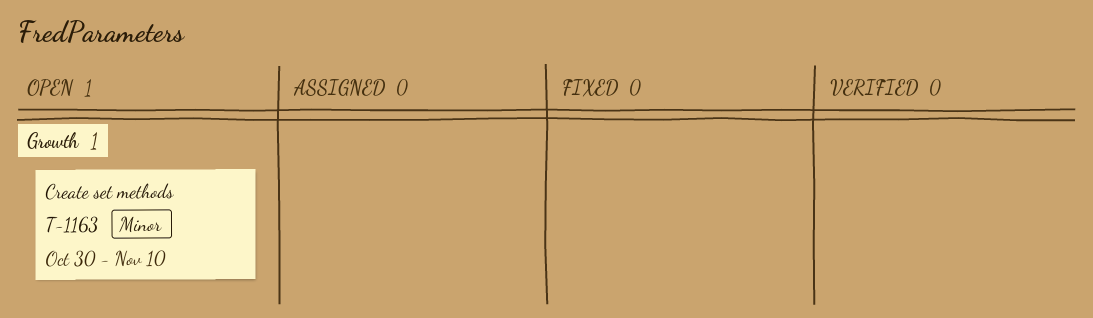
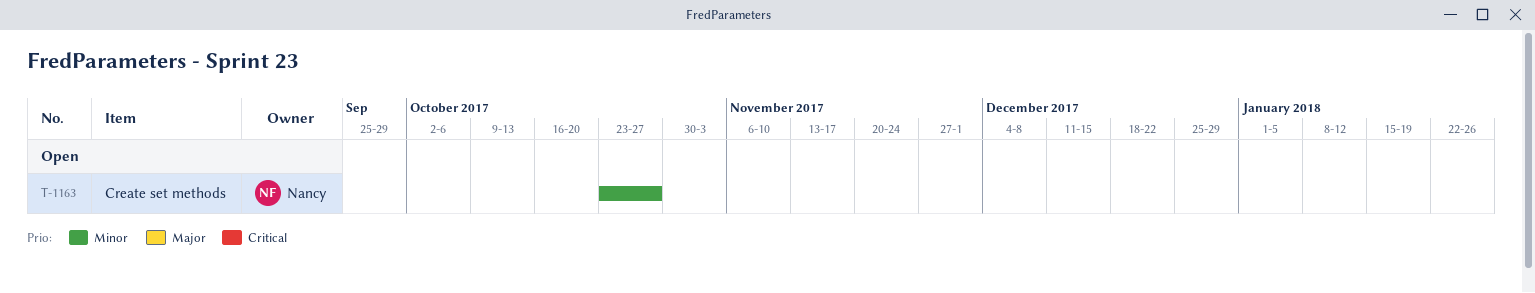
T-1163, start: Oct 30 -> Oct 23
T-1163, due: Nov 10 -> Oct 27

